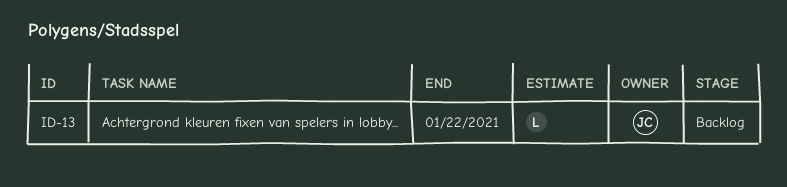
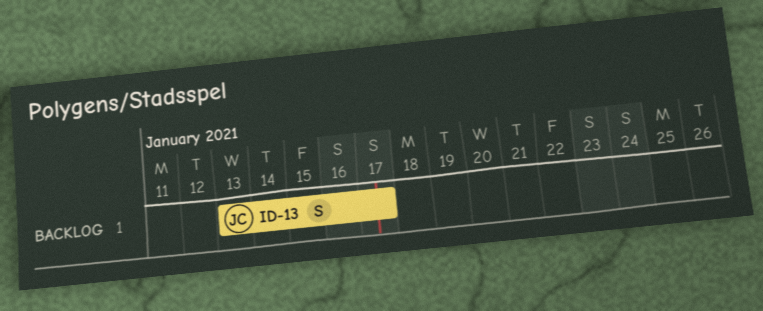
ID-13, estimate: L -> S
ID-13, due: Jan 22 -> Jan 17

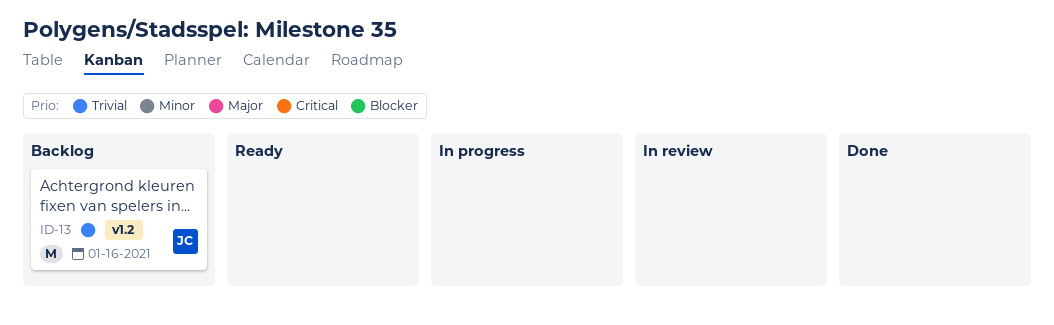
ID-13, estimate: S -> M
ID-13, due: Jan 17 -> Jan 16

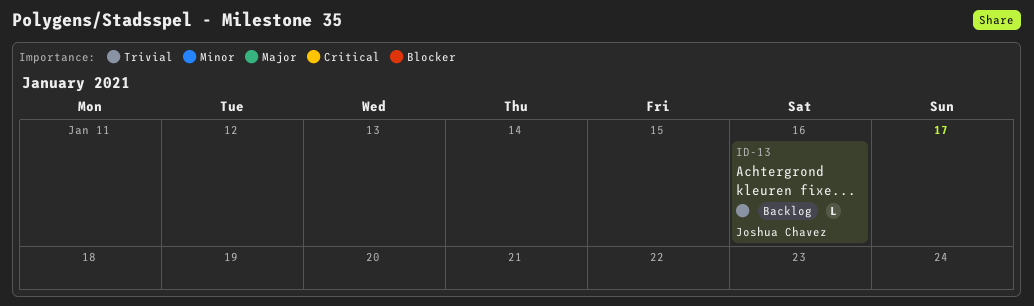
ID-13, estimate: M -> L

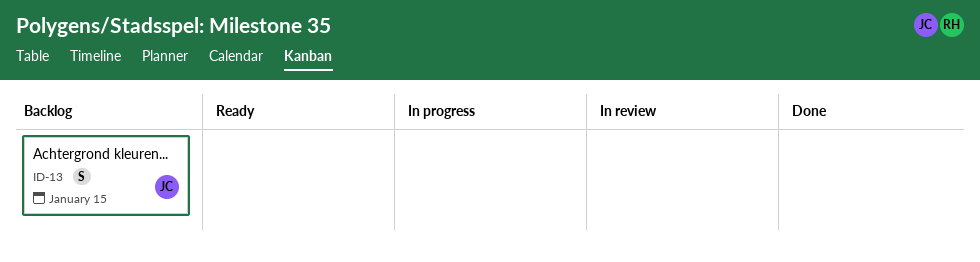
ID-13, estimate: L -> S
ID-13, due: Jan 16 -> Jan 15

